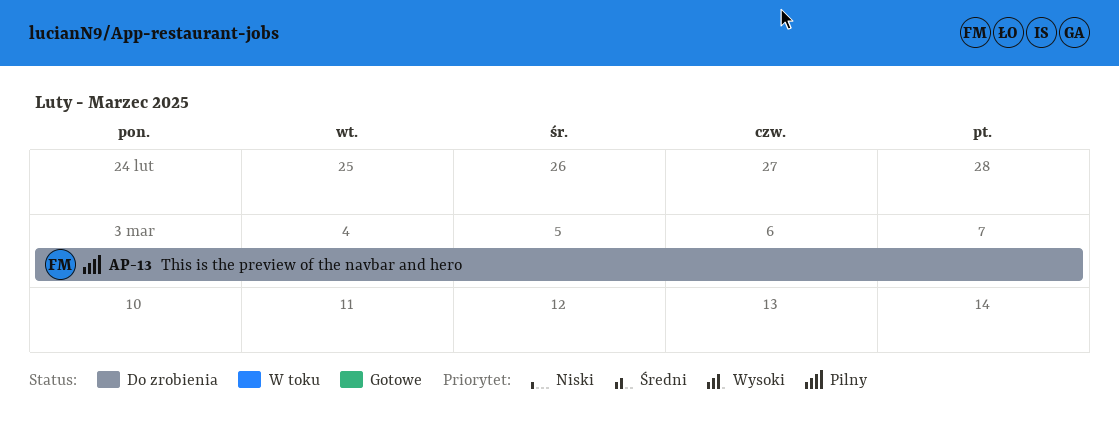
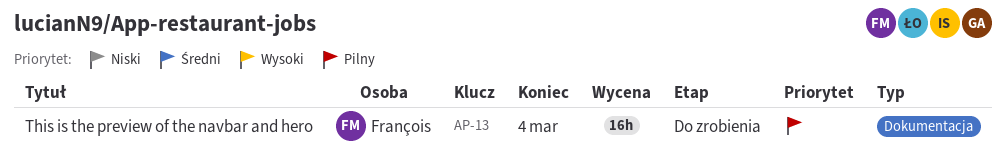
AP-13, due: Mar 7 -> Mar 4

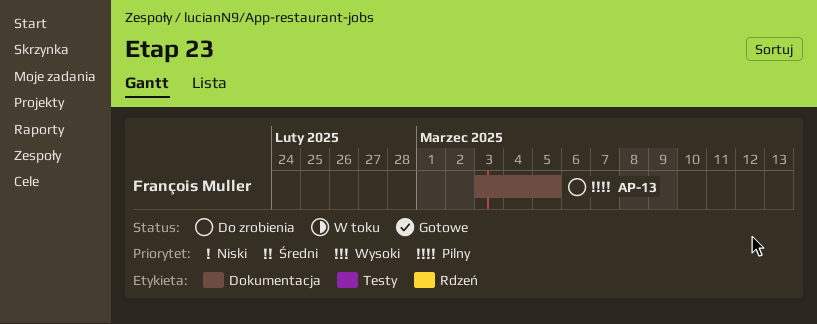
AP-13, due: Mar 4 -> Mar 5

